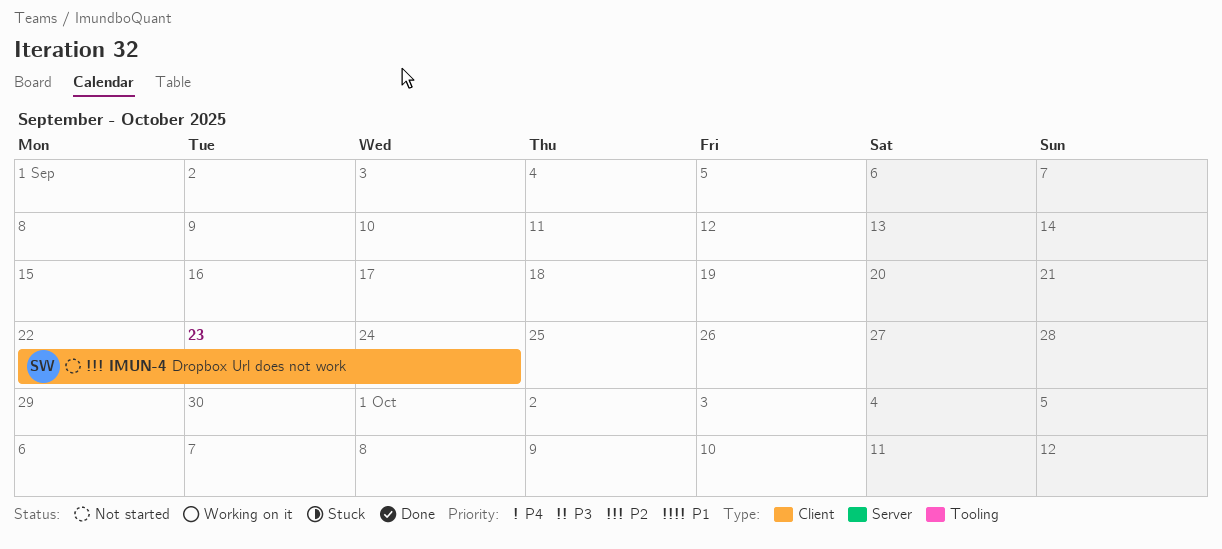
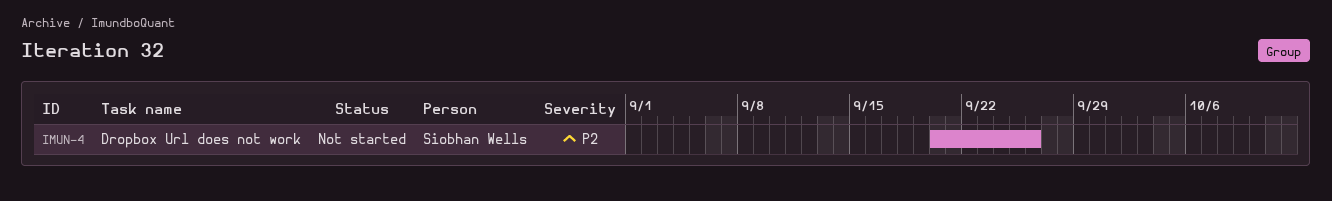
IMUN-4, start: Sep 22 -> Sep 20
IMUN-4, due: Sep 24 -> Sep 26

